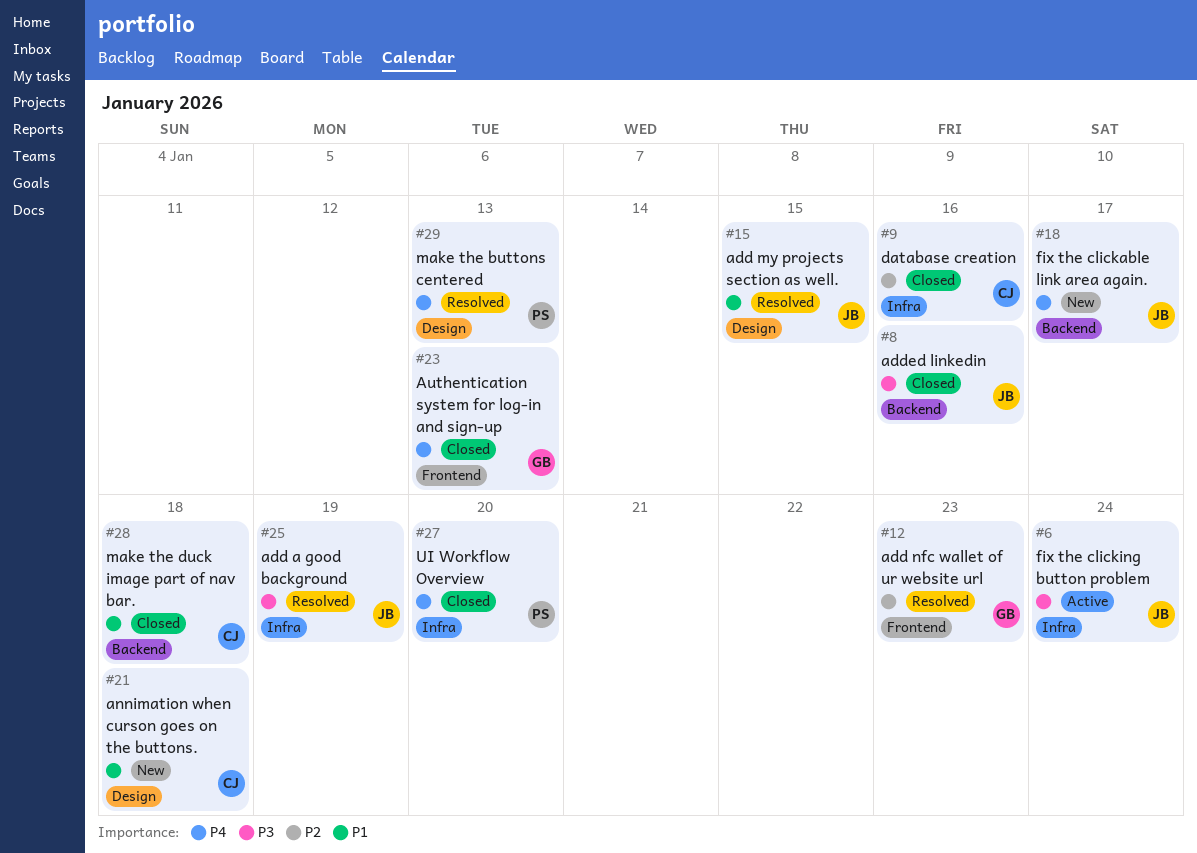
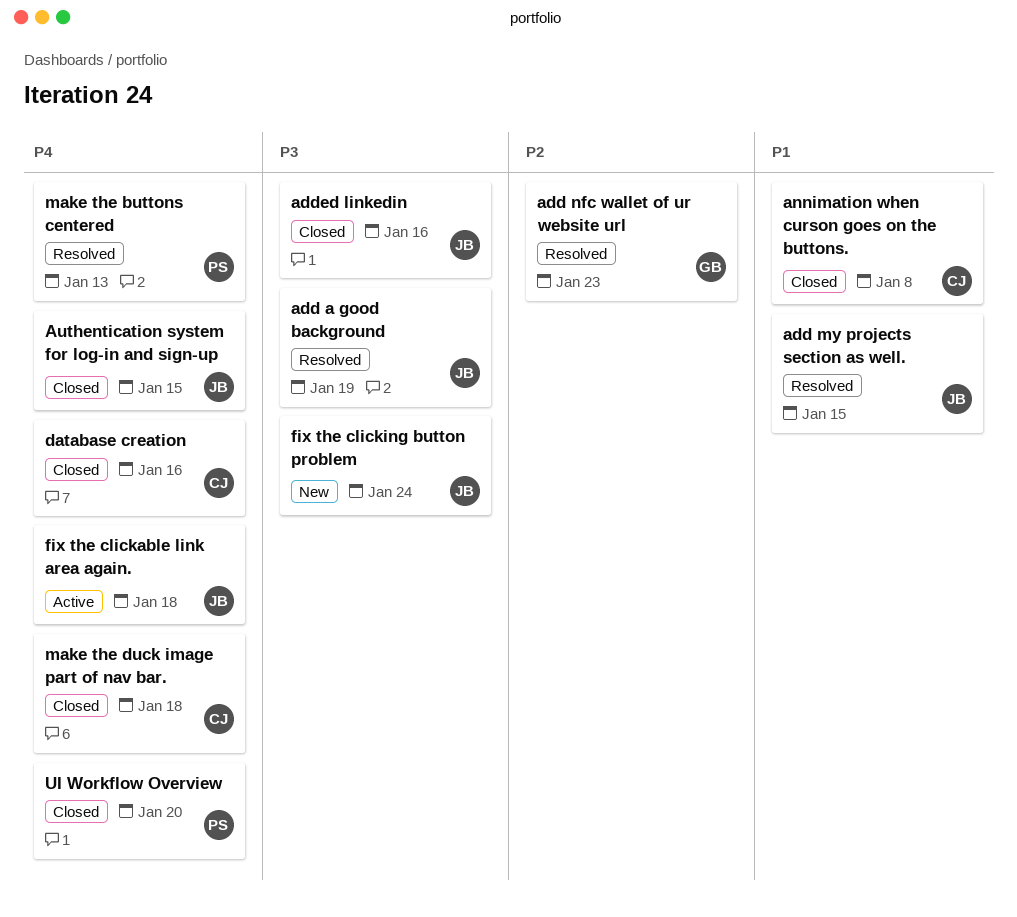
annimation when curson goes on the buttons., status: New -> Closed
annimation when curson goes on the buttons., due: Jan 18 -> Jan 8
Authentication system for log-in and sign-up, owner: GB -> JB
Authentication system for log-in and sign-up, due: Jan 13 -> Jan 15
database creation, priority: P2 -> P4
fix the clickable link area again., status: New -> Active
fix the clickable link area again., due: Jan 17 -> Jan 18
fix the clicking button problem, status: Active -> New
make the duck image part of nav bar., priority: P1 -> P4

